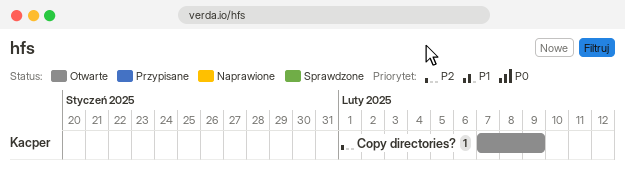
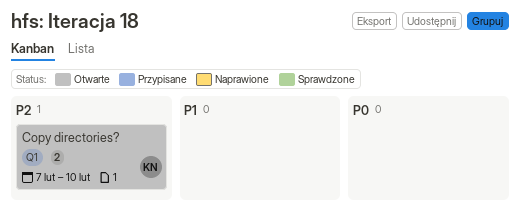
Copy directories?, estimate: 1 -> 2
Copy directories?, due: Feb 9 -> Feb 10

